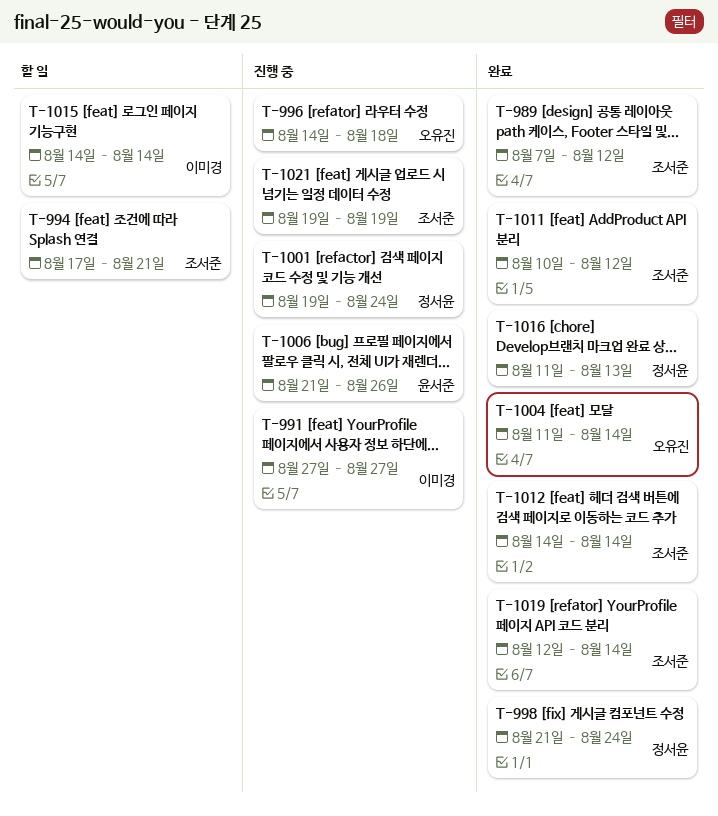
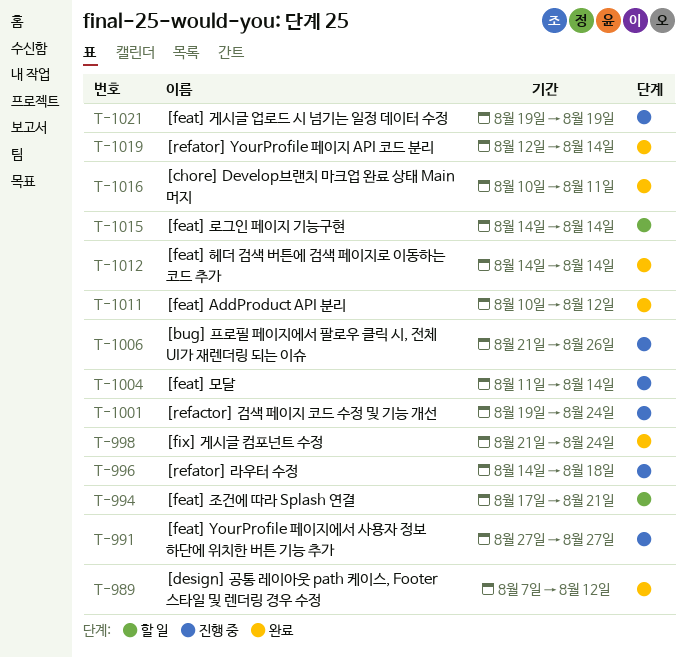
T-1004, status: 완료 -> 진행 중
T-1016, start: Aug 11 -> Aug 10
T-1016, due: Aug 13 -> Aug 11

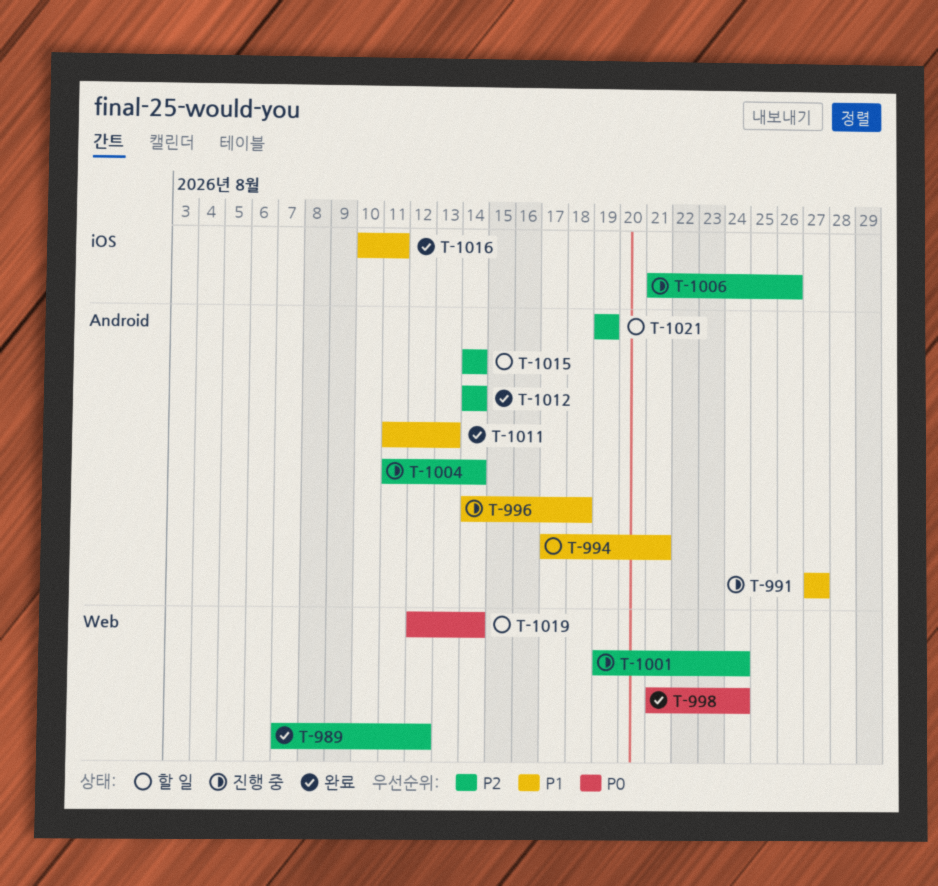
T-1011, start: Aug 10 -> Aug 11
T-1011, due: Aug 12 -> Aug 13
T-1019, status: 완료 -> 할 일
T-1021, status: 진행 중 -> 할 일

